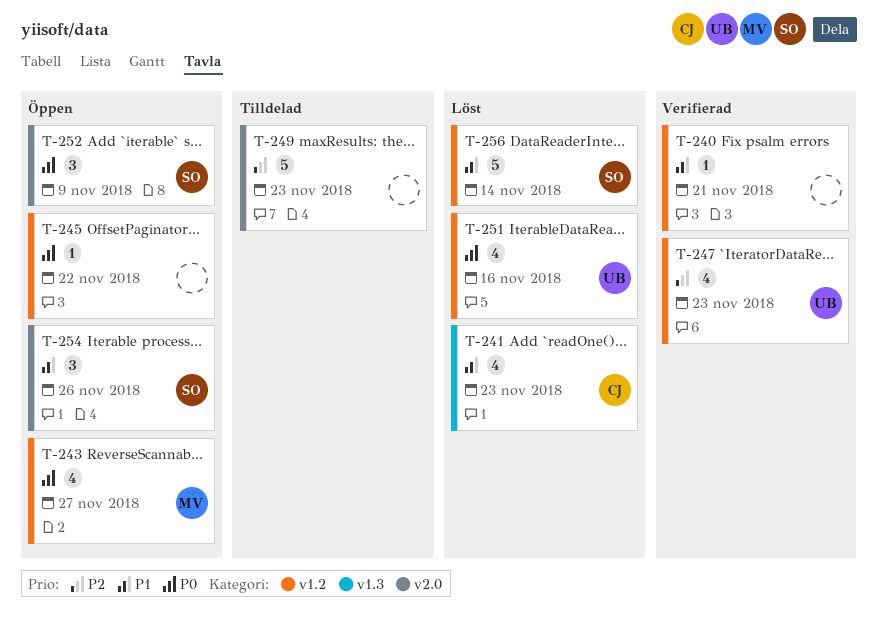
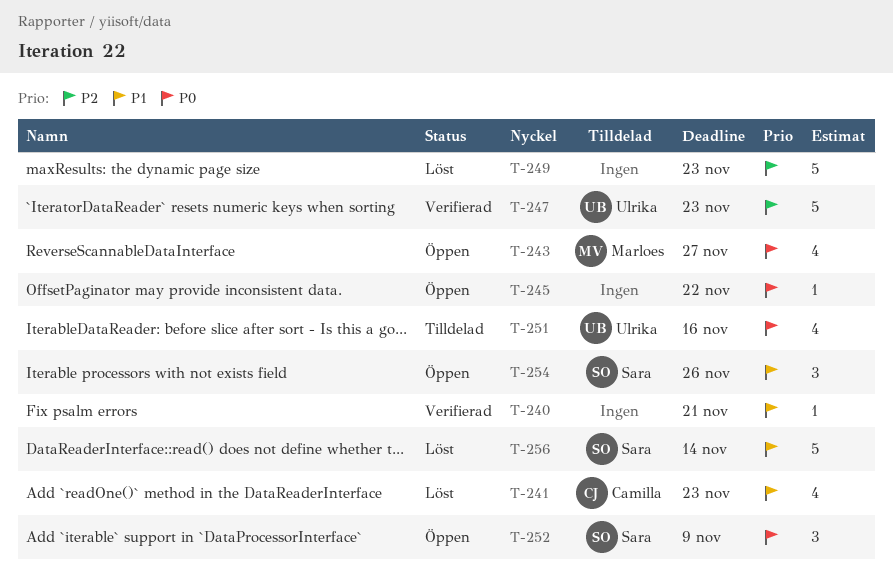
T-247, estimate: 4 -> 5
T-249, status: Tilldelad -> Löst
T-251, status: Löst -> Tilldelad

